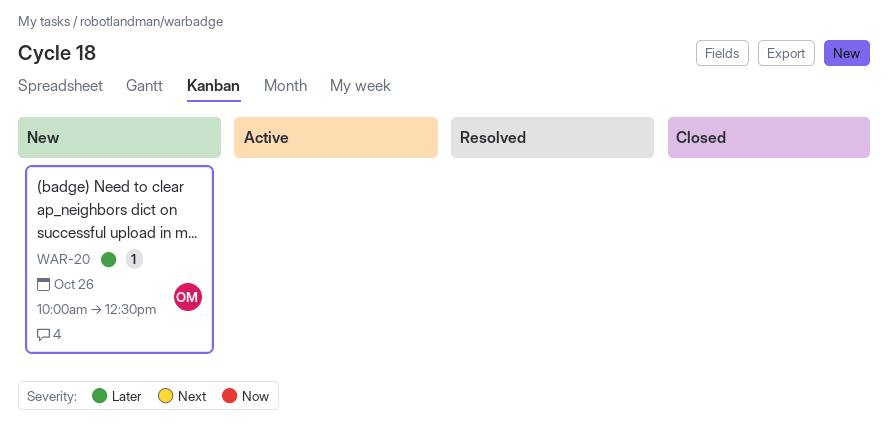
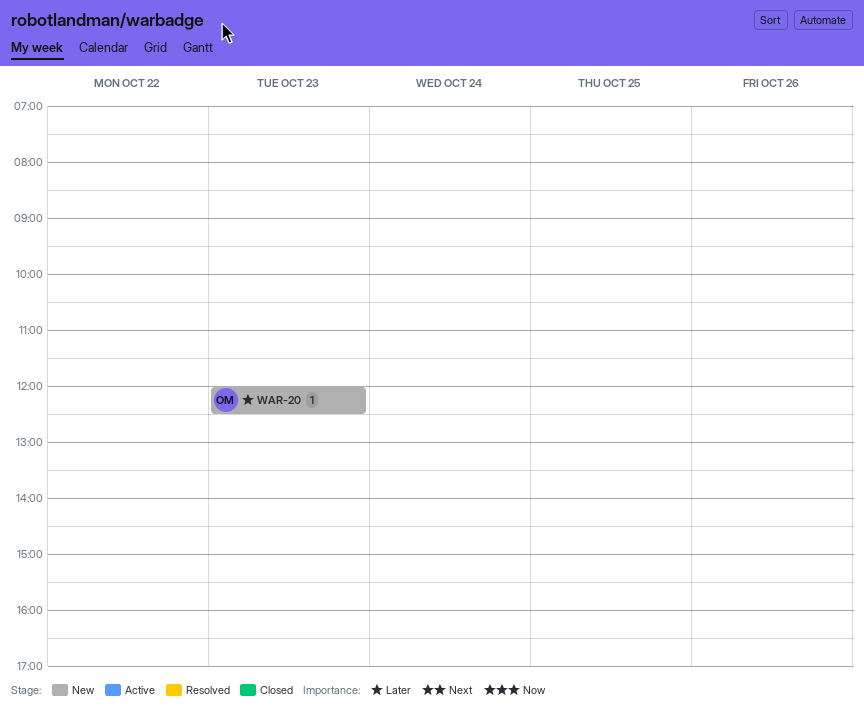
WAR-20, day: Oct 26 -> Oct 23
WAR-20, begins: 10:00 -> 12:00

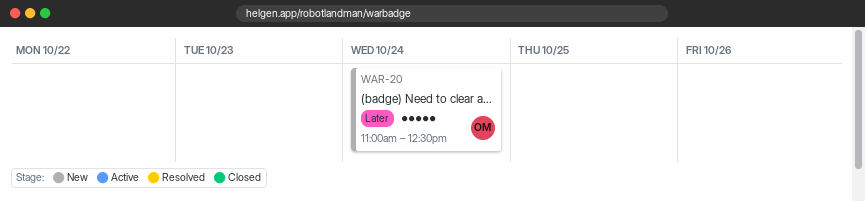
WAR-20, estimate: 1 -> 5
WAR-20, day: Oct 23 -> Oct 24
WAR-20, begins: 12:00 -> 11:00

